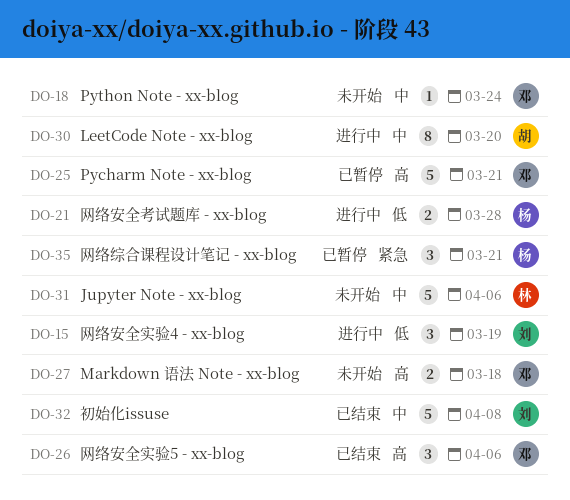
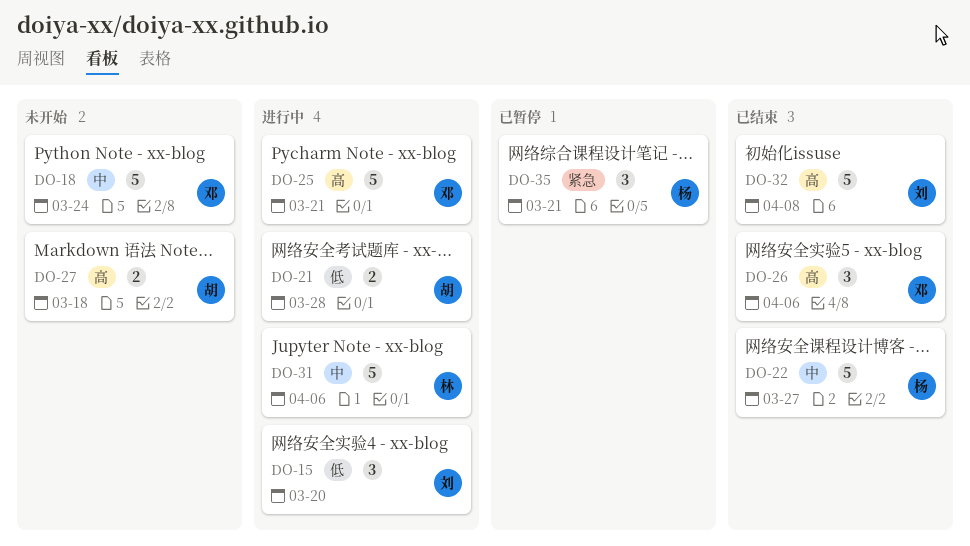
DO-15, due: Mar 19 -> Mar 20
DO-18, estimate: 1 -> 5
DO-21, owner: 杨 -> 胡
DO-22: none -> present
DO-25, status: 已暂停 -> 进行中
DO-27, owner: 邓 -> 胡
DO-30: present -> none
DO-31, status: 未开始 -> 进行中
DO-32, priority: 中 -> 高

